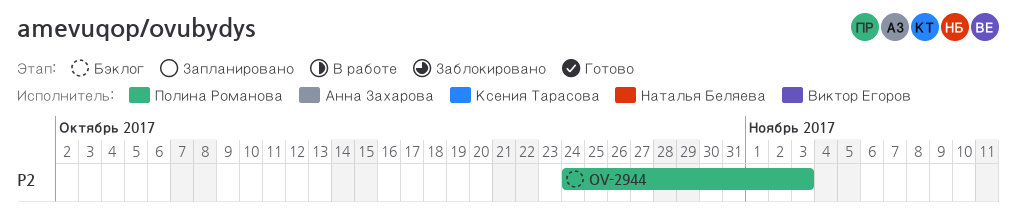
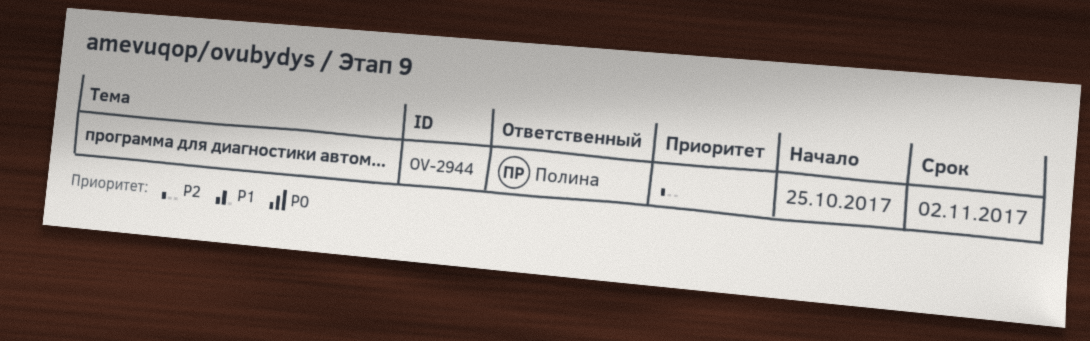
OV-2944, start: Oct 24 -> Oct 25
OV-2944, due: Nov 3 -> Nov 2

